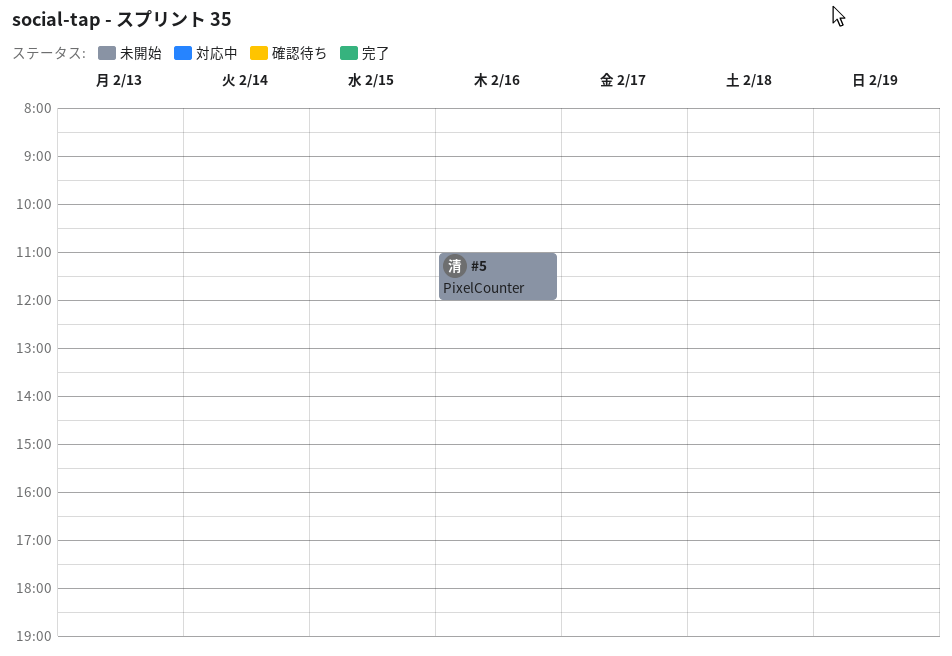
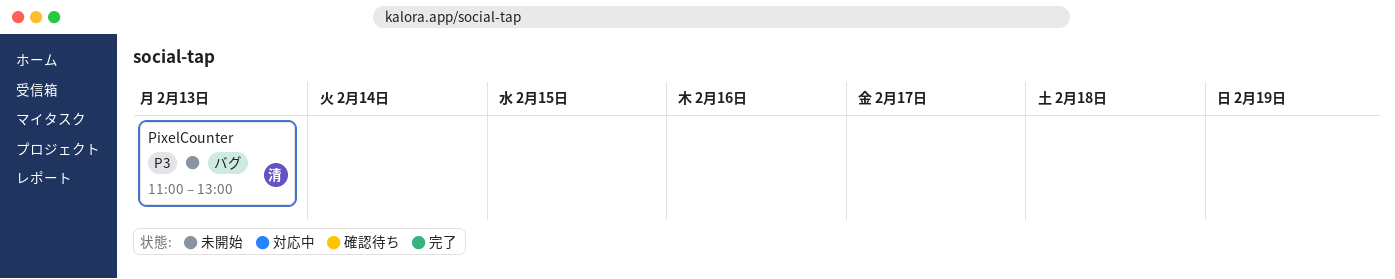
PixelCounter, day: Feb 16 -> Feb 13
PixelCounter, ends: 12:00 -> 13:00

